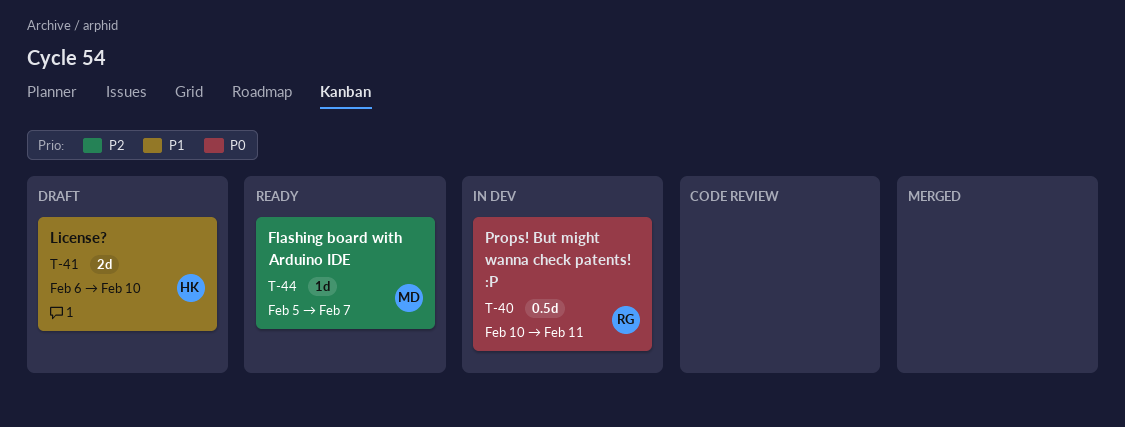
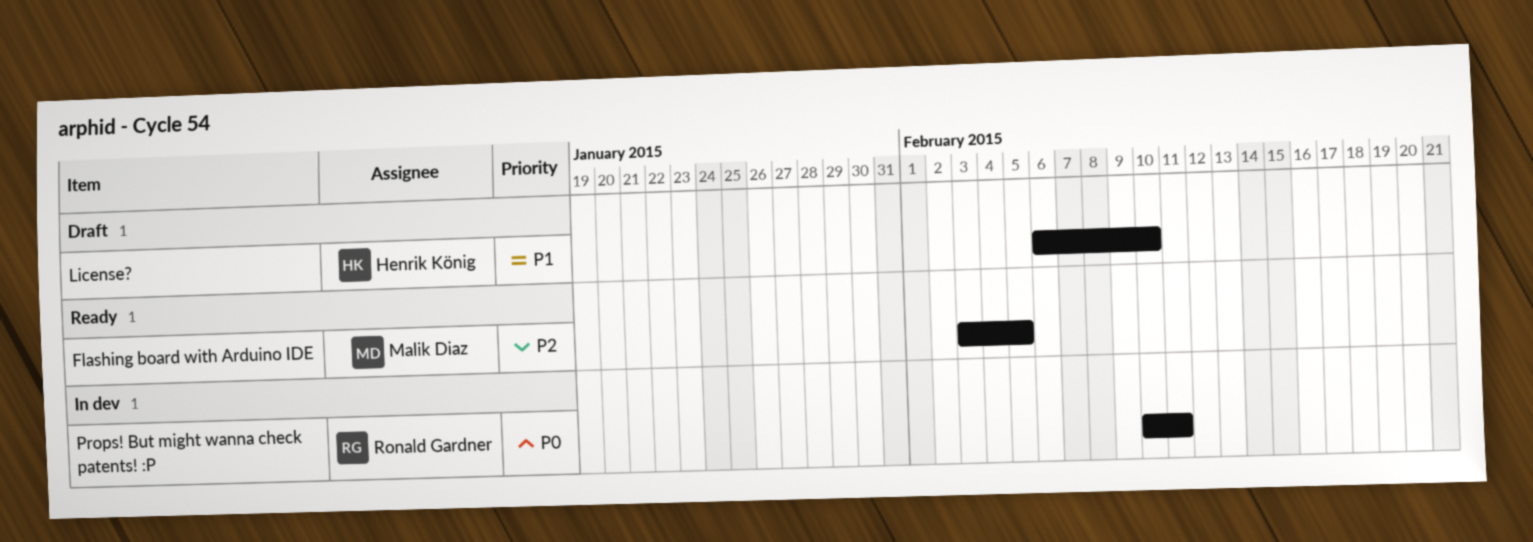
Flashing board with Arduino IDE, start: Feb 5 -> Feb 3
Flashing board with Arduino IDE, due: Feb 7 -> Feb 5

